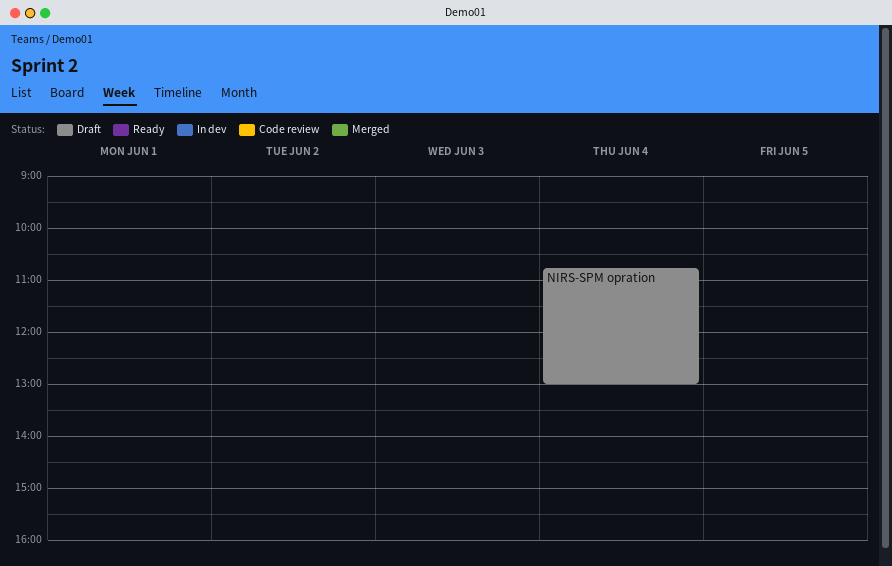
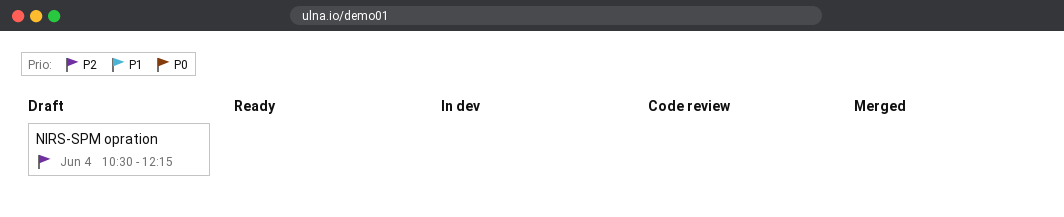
NIRS-SPM opration, begins: 10:45 -> 10:30
NIRS-SPM opration, ends: 13:00 -> 12:15

